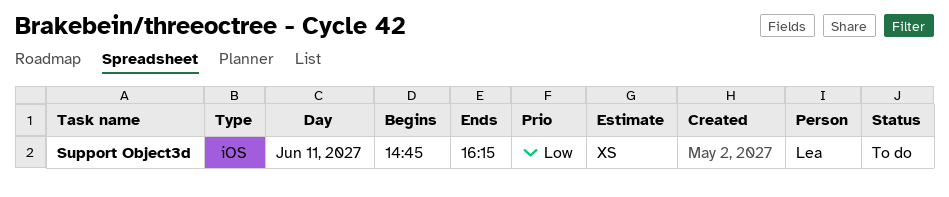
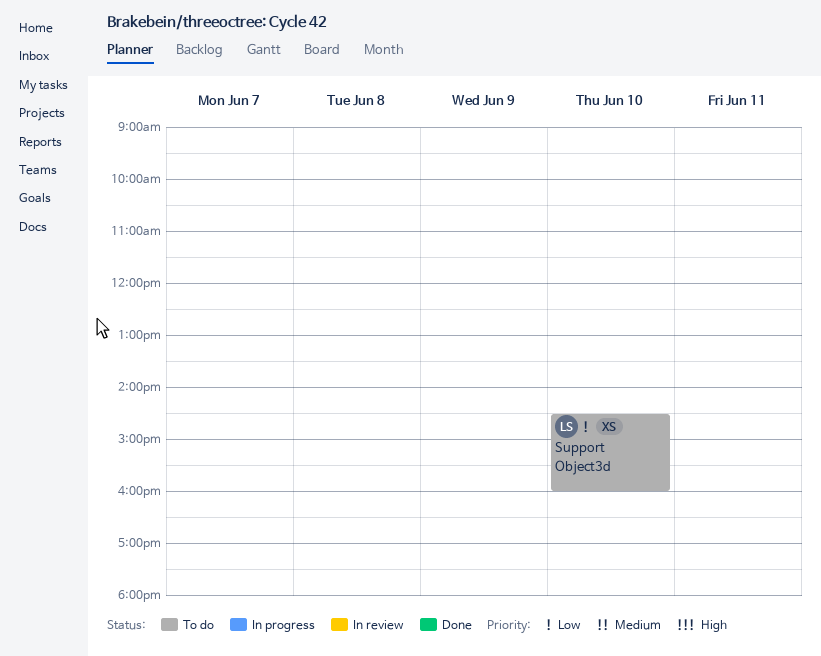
Support Object3d, day: Jun 11 -> Jun 10
Support Object3d, begins: 14:45 -> 14:30
Support Object3d, ends: 16:15 -> 16:00

